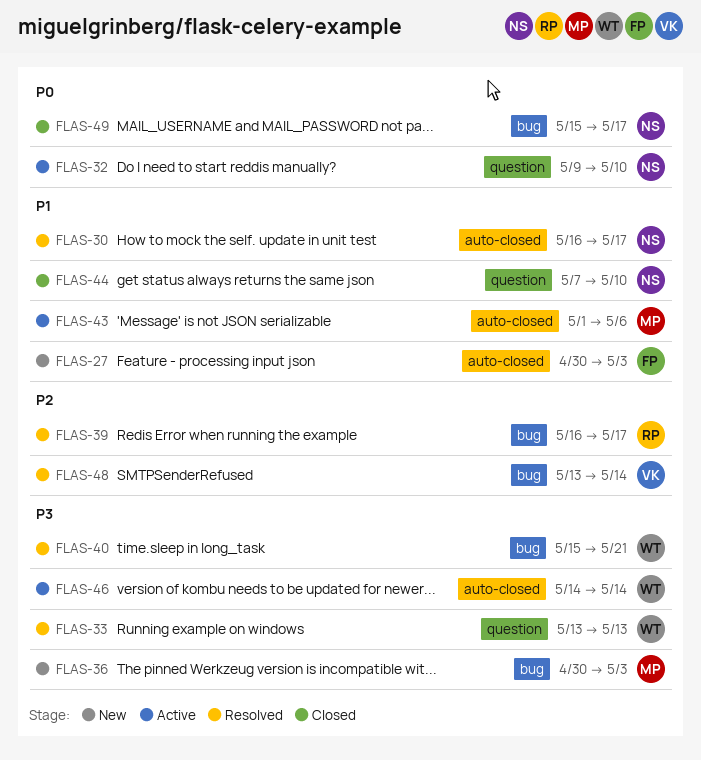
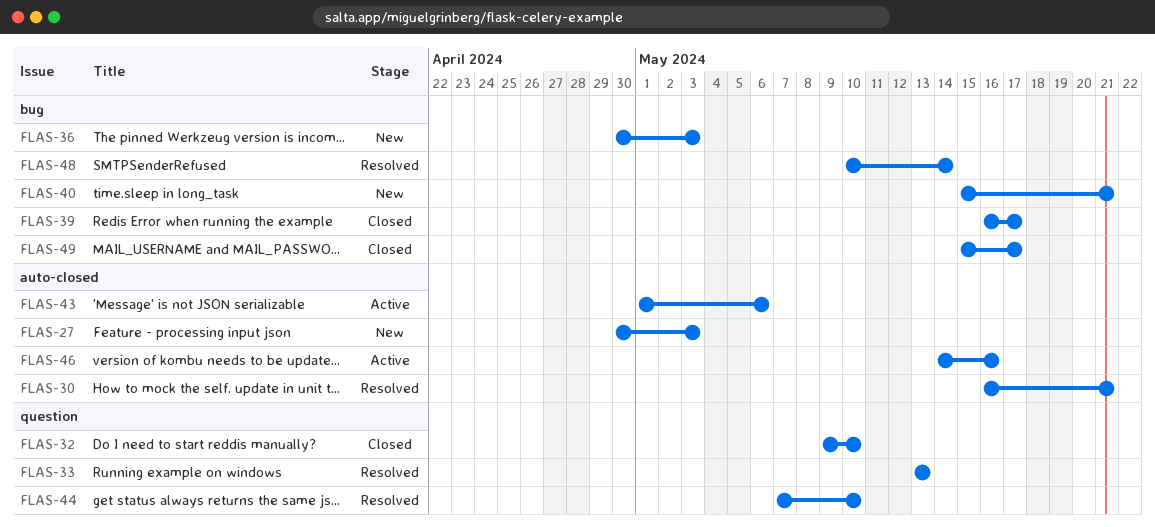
FLAS-30, due: May 17 -> May 21
FLAS-32, status: Active -> Closed
FLAS-39, status: Resolved -> Closed
FLAS-40, status: Resolved -> New
FLAS-44, status: Closed -> Resolved
FLAS-46, due: May 14 -> May 16
FLAS-48, start: May 13 -> May 10

